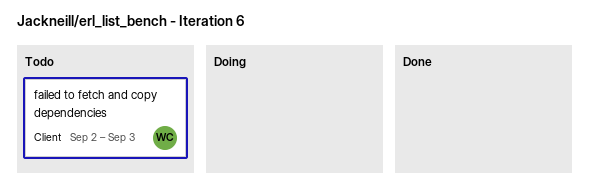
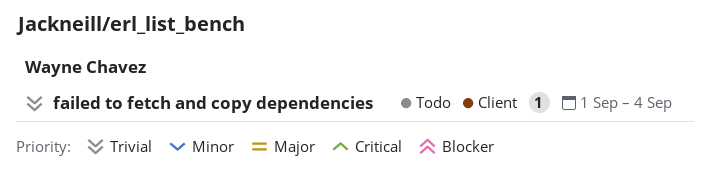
failed to fetch and copy dependencies, start: Sep 2 -> Sep 1
failed to fetch and copy dependencies, due: Sep 3 -> Sep 4

